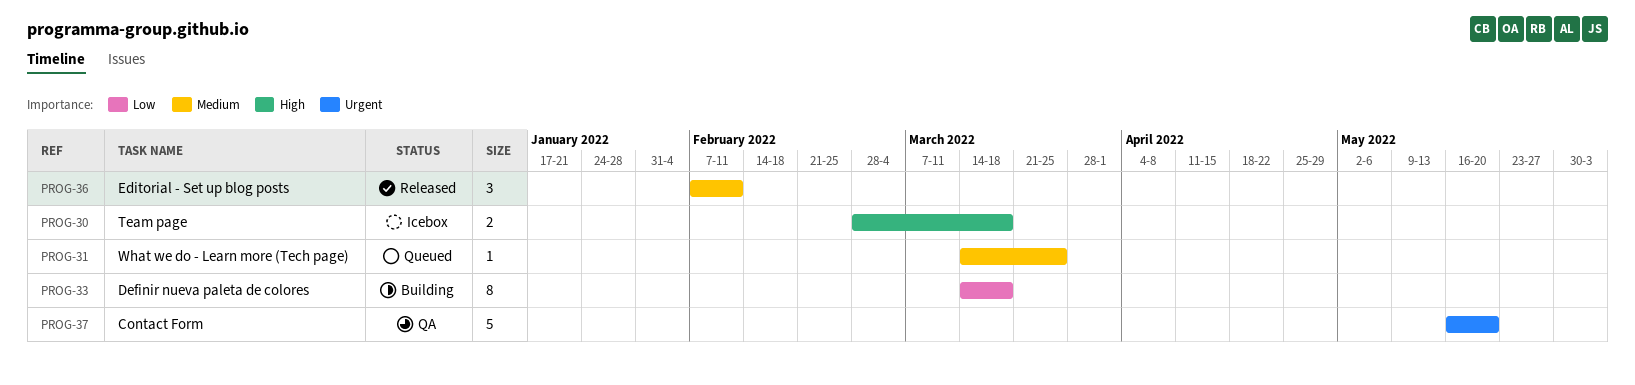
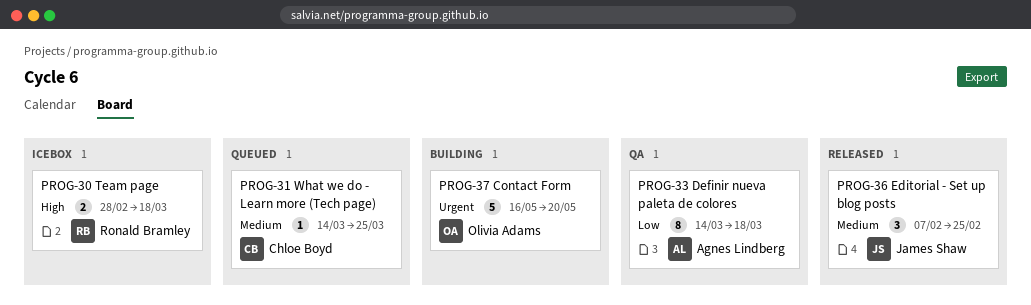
PROG-33, status: Building -> QA
PROG-36, due: Feb 11 -> Feb 25
PROG-37, status: QA -> Building

